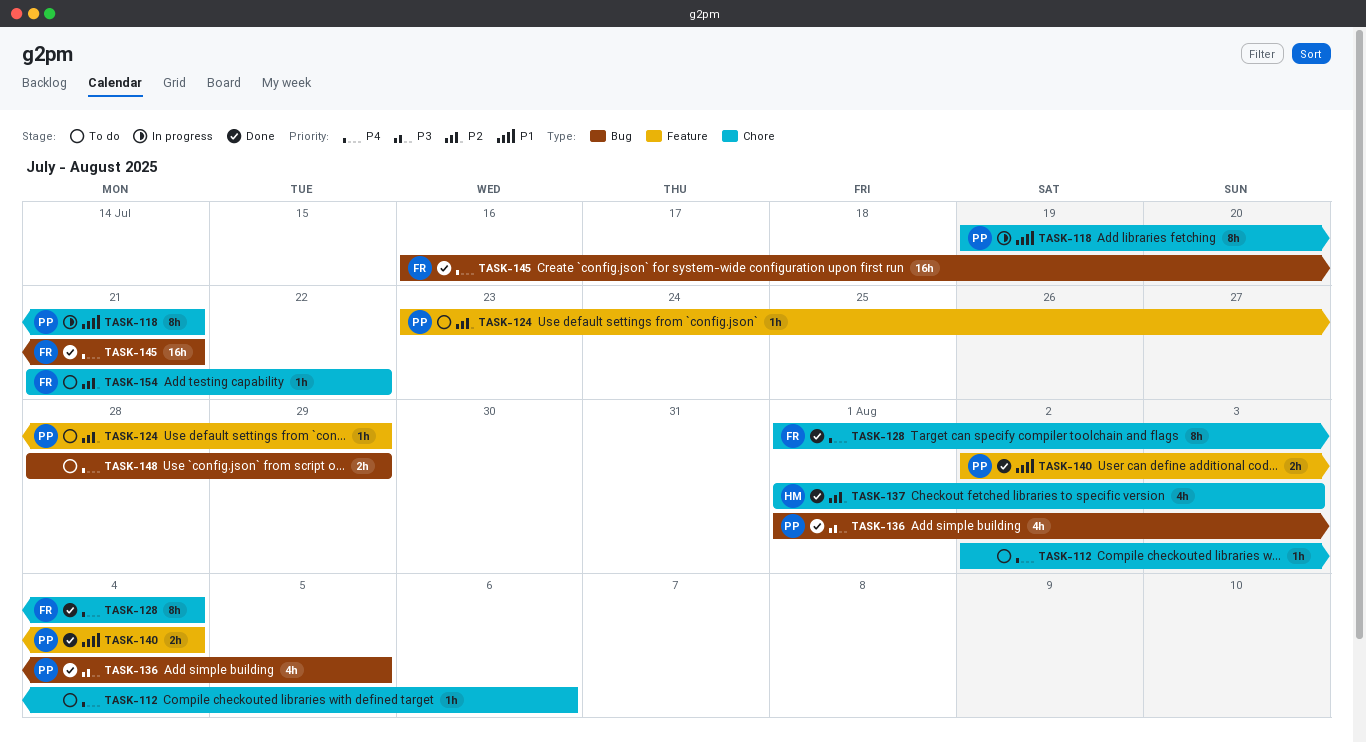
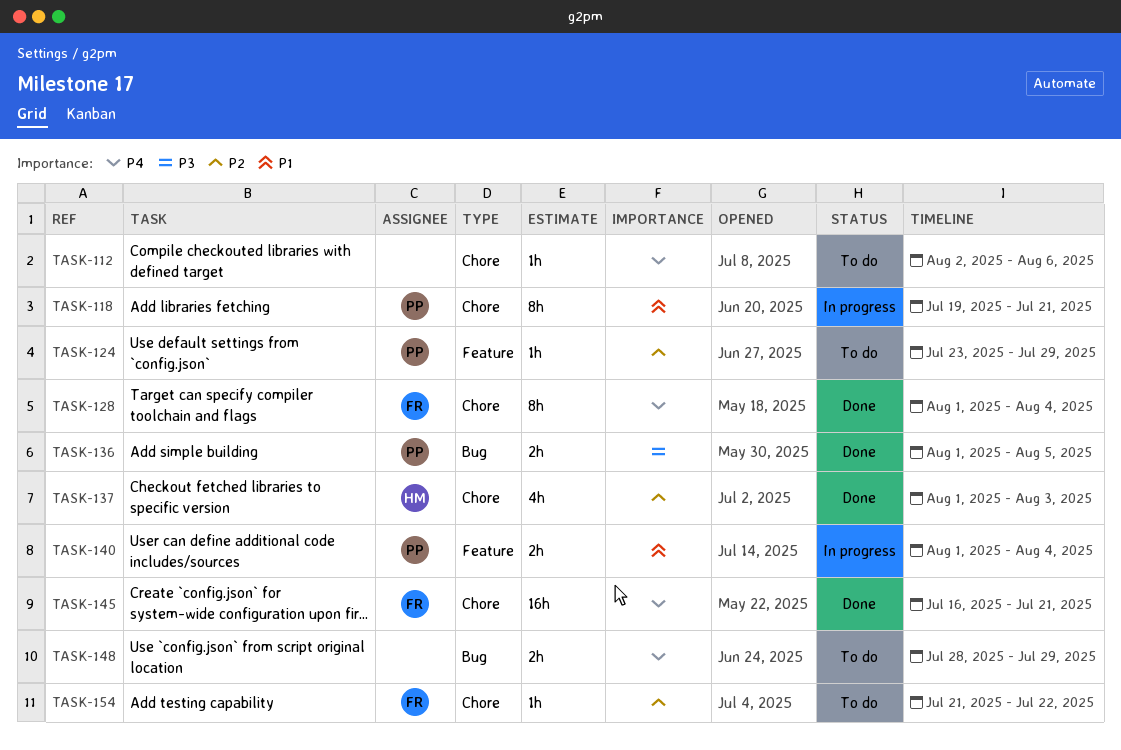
TASK-136, estimate: 4h -> 2h
TASK-140, status: Done -> In progress
TASK-140, start: Aug 2 -> Aug 1
TASK-145, label: Bug -> Chore

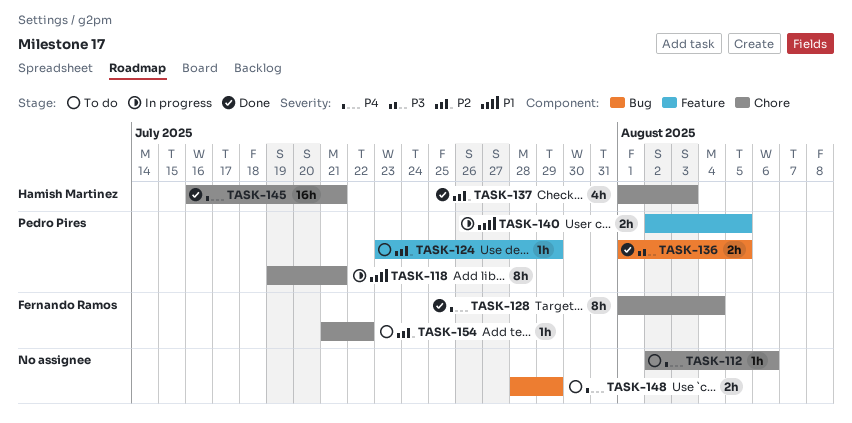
TASK-140, start: Aug 1 -> Aug 2
TASK-140, due: Aug 4 -> Aug 5
TASK-145, owner: Fernando Ramos -> Hamish Martinez

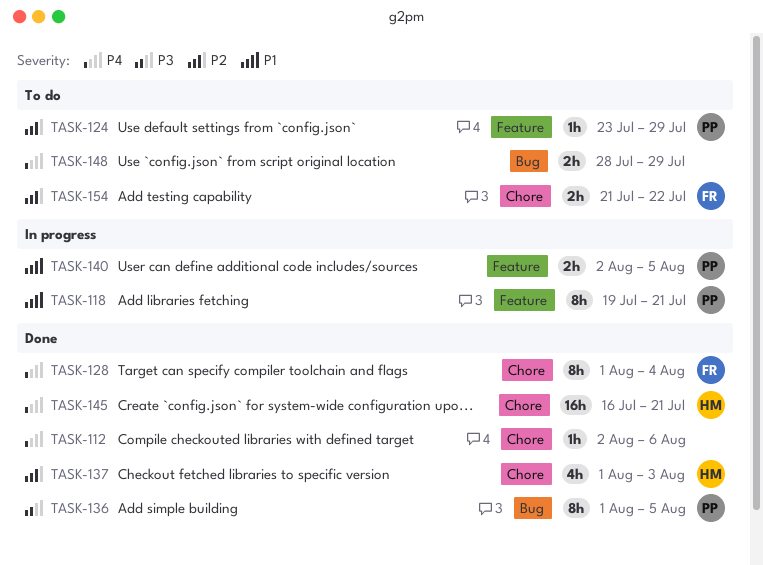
TASK-112, status: To do -> Done
TASK-118, label: Chore -> Feature
TASK-136, estimate: 2h -> 8h
TASK-154, estimate: 1h -> 2h

